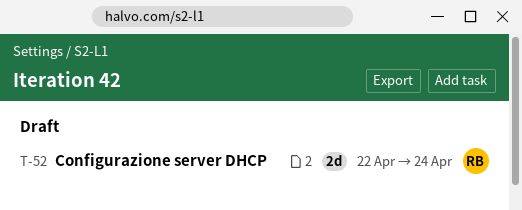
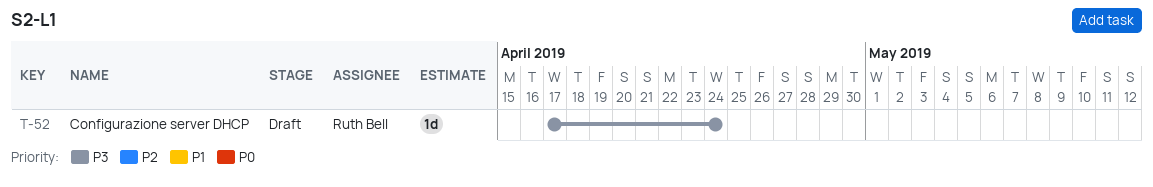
T-52, estimate: 2d -> 1d
T-52, start: Apr 22 -> Apr 17

